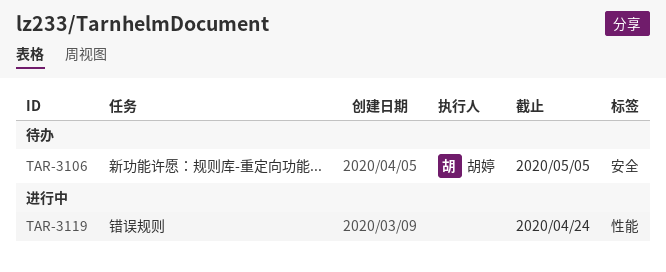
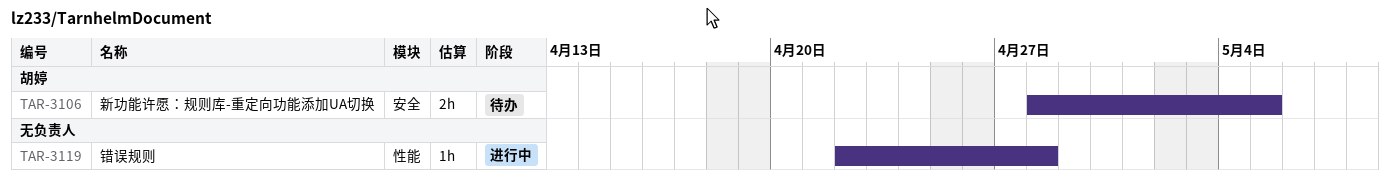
TAR-3119, due: Apr 24 -> Apr 28

